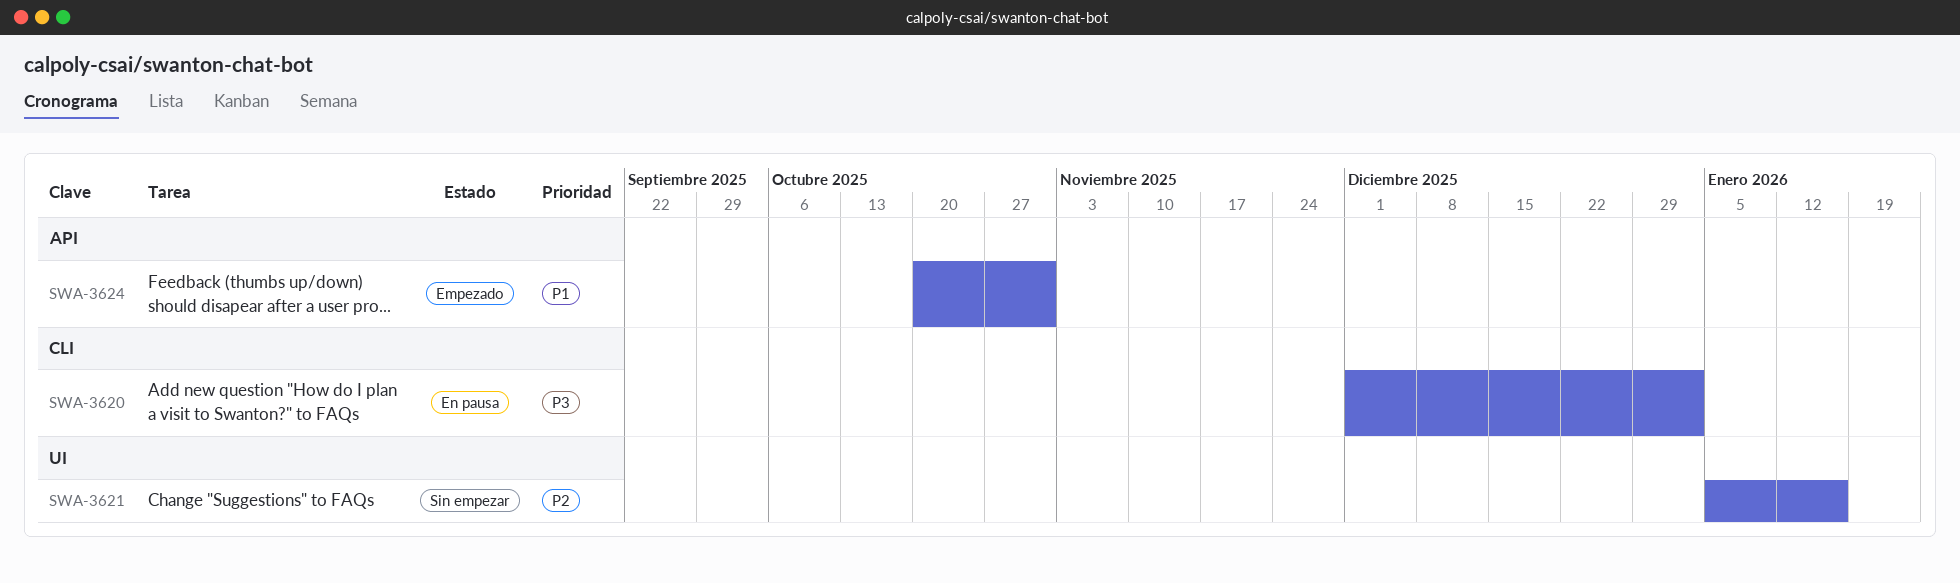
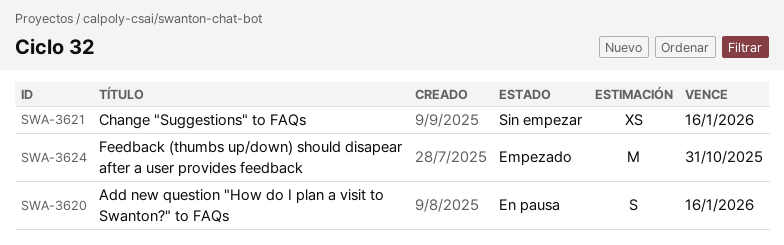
SWA-3620, due: Jan 2 -> Jan 16

